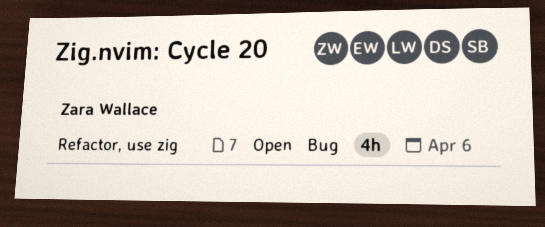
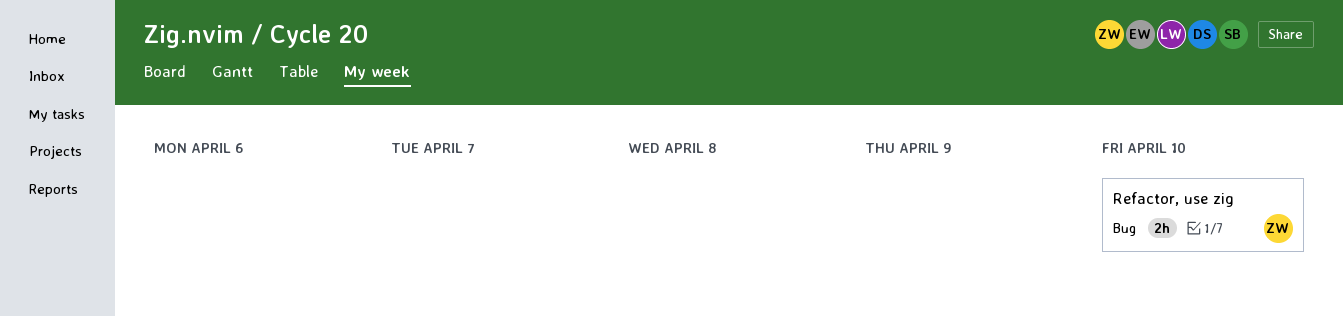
Refactor, use zig, estimate: 4h -> 2h
Refactor, use zig, due: Apr 6 -> Apr 10

